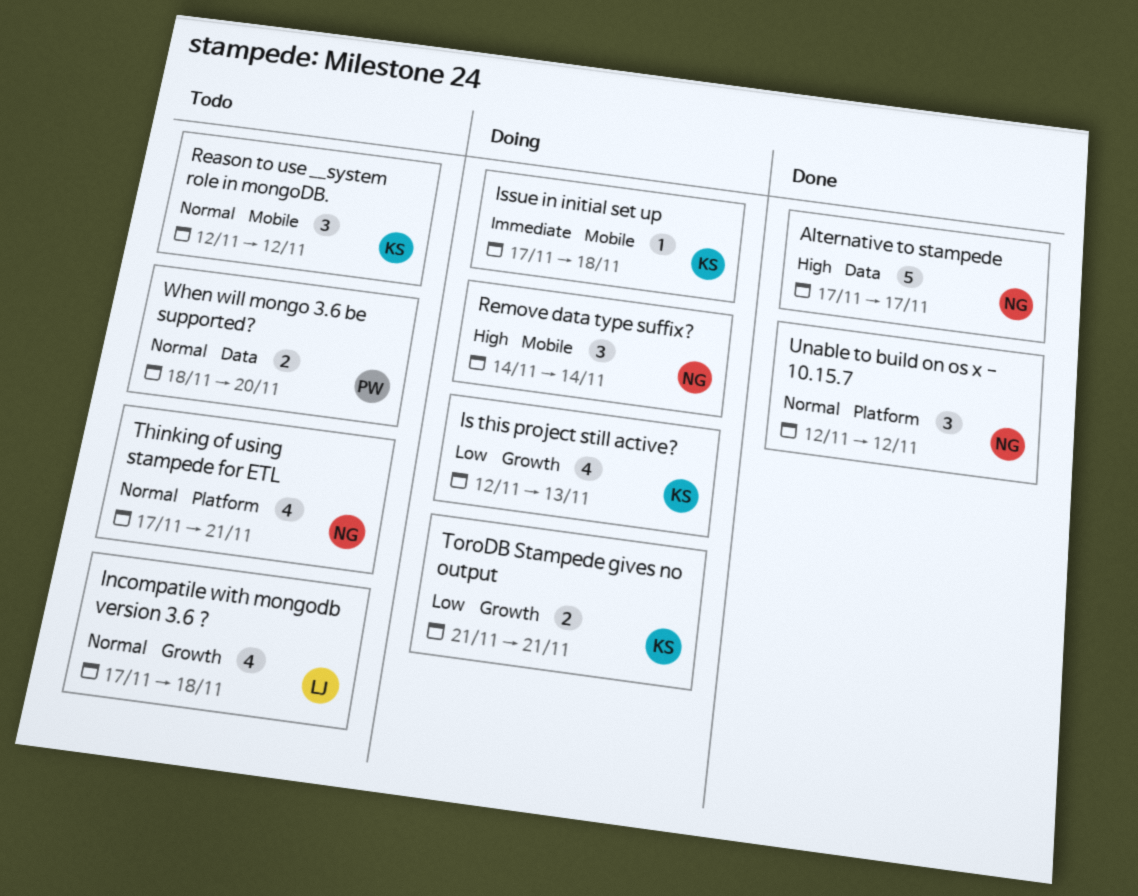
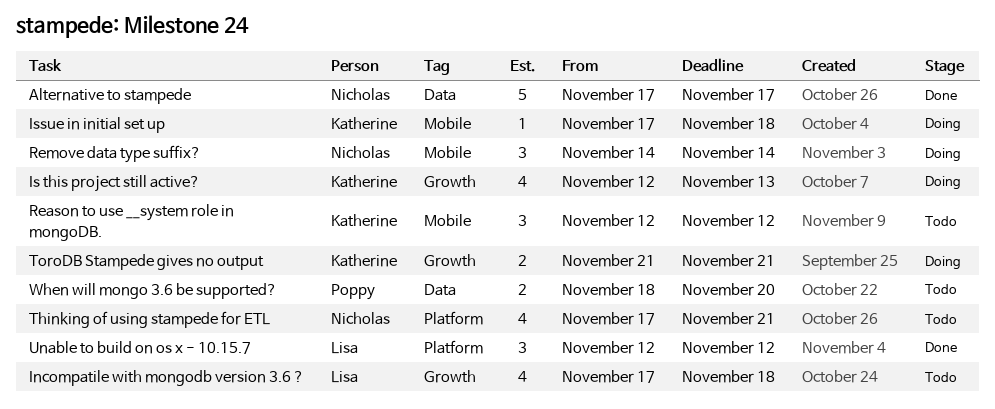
Unable to build on os x - 10.15.7, owner: Nicholas -> Lisa

